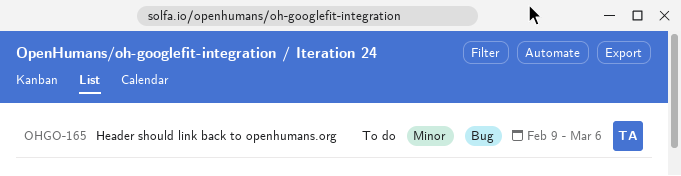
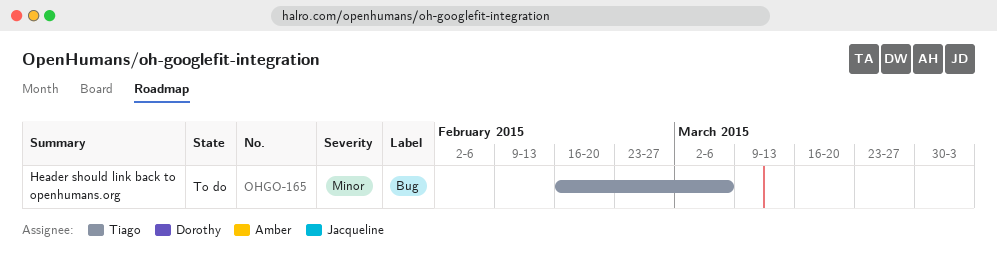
OHGO-165, start: Feb 9 -> Feb 16

